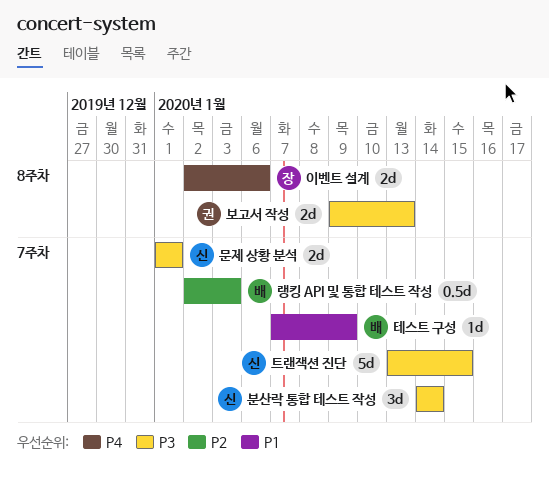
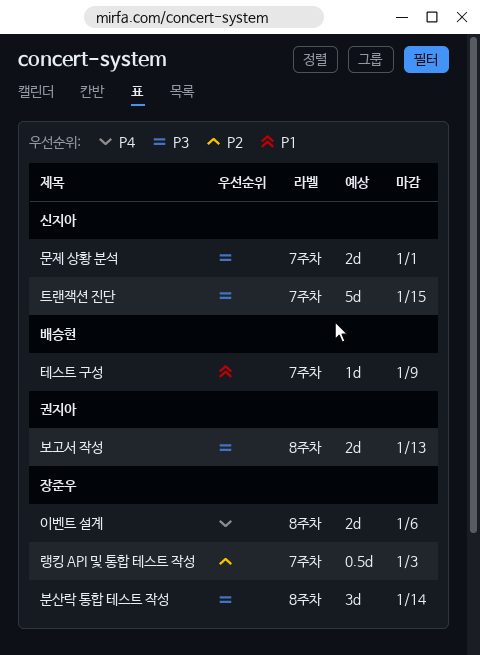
랭킹 API 및 통합 테스트 작성, owner: 배승현 -> 장준우
분산락 통합 테스트 작성, owner: 신지아 -> 장준우
분산락 통합 테스트 작성, label: 7주차 -> 8주차

